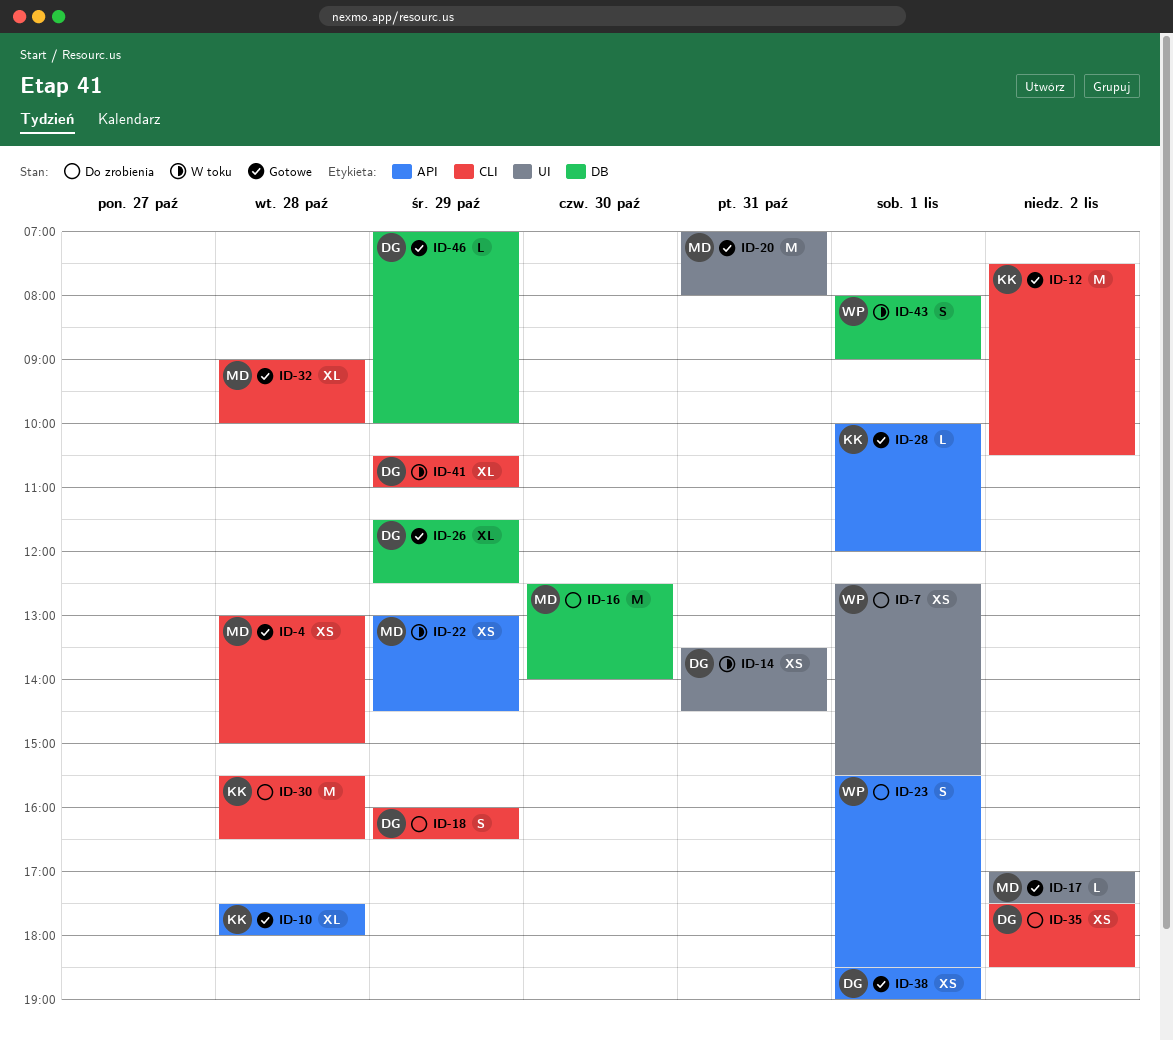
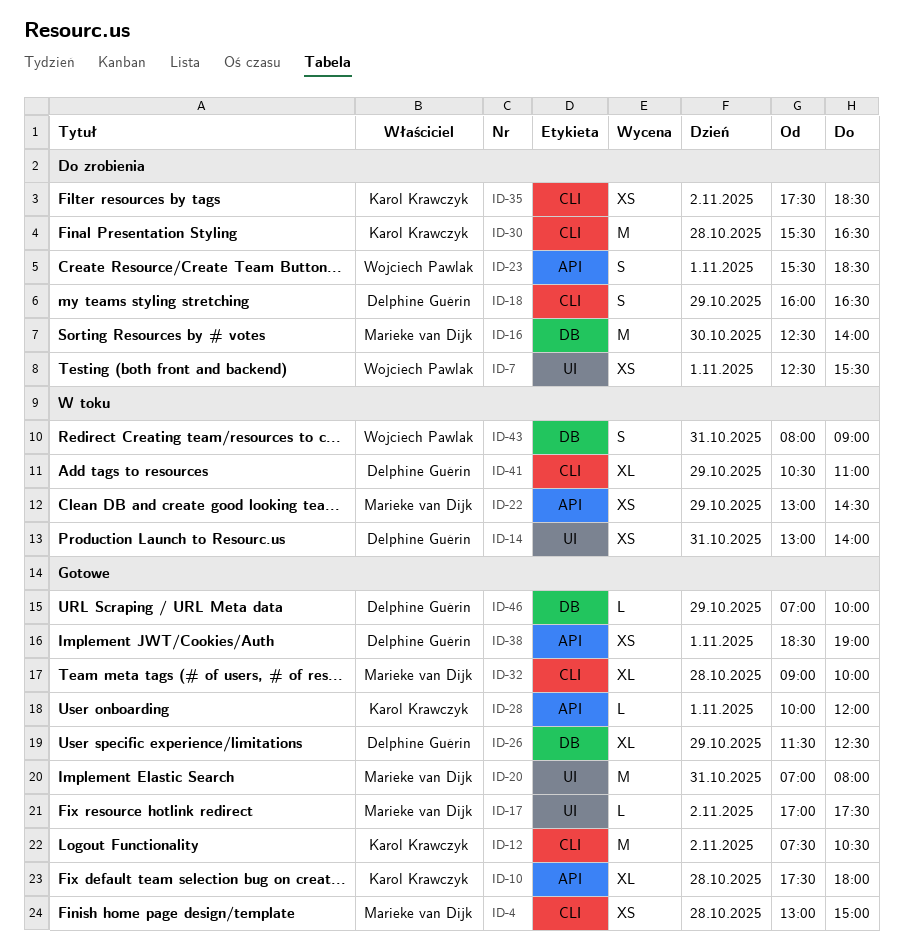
ID-14, begins: 13:30 -> 13:00
ID-14, ends: 14:30 -> 14:00
ID-35, owner: Delphine Guérin -> Karol Krawczyk
ID-43, day: Nov 1 -> Oct 31

